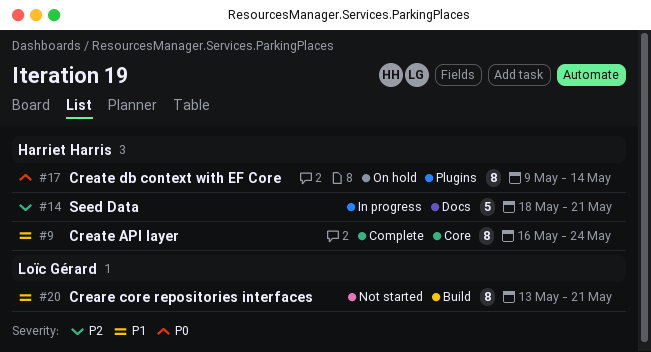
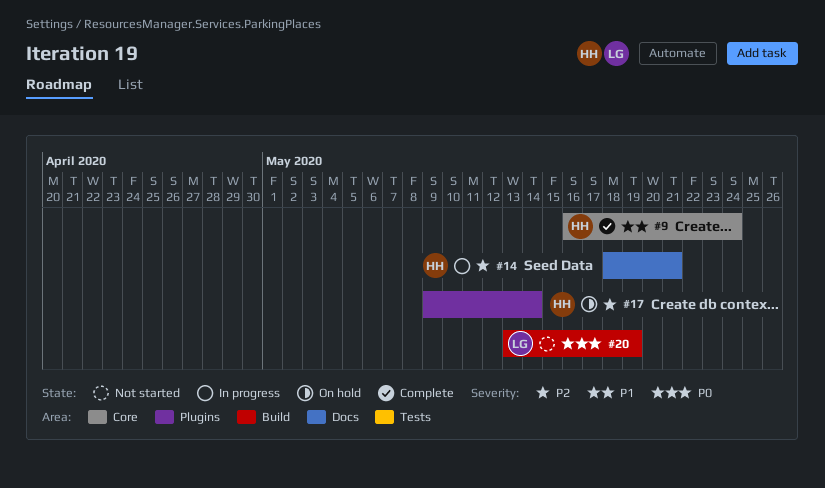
#17, priority: P0 -> P2
#20, priority: P1 -> P0
#20, due: May 21 -> May 19

